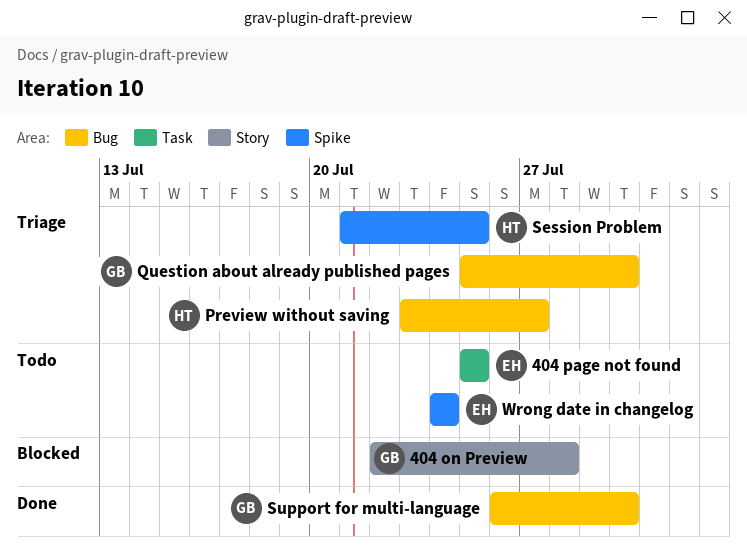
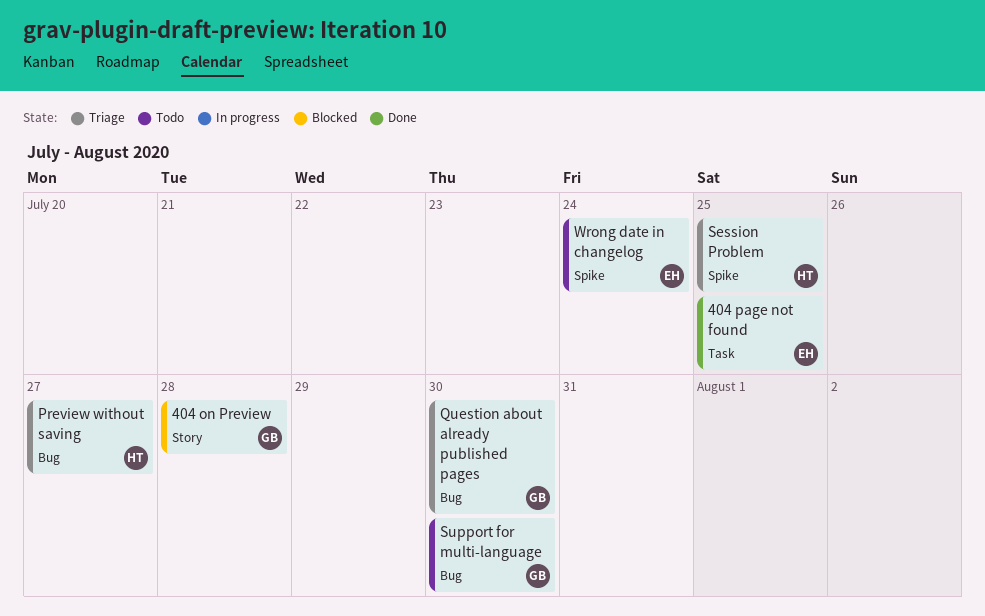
404 page not found, status: Todo -> Done
Support for multi-language, status: Done -> Todo

